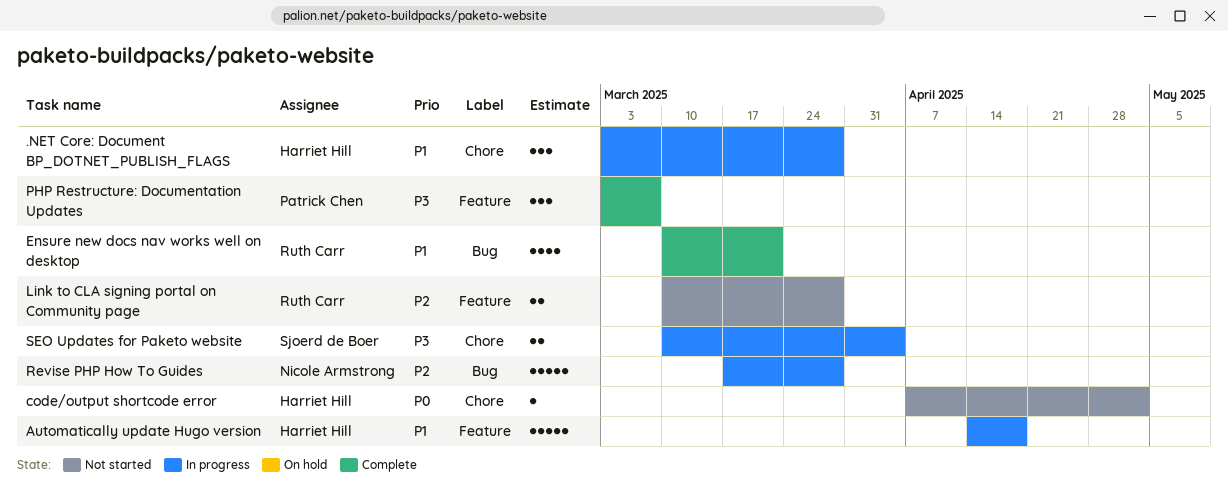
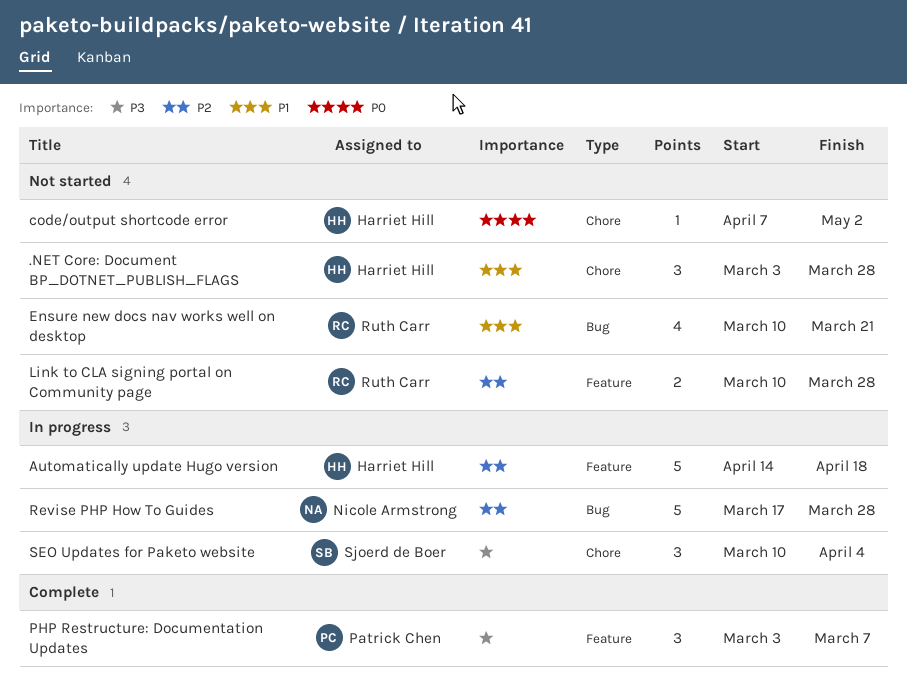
.NET Core: Document BP_DOTNET_PUBLISH_FLAGS, status: In progress -> Not started
Automatically update Hugo version, priority: P1 -> P2
Ensure new docs nav works well on desktop, status: Complete -> Not started
SEO Updates for Paketo website, estimate: 2 -> 3

